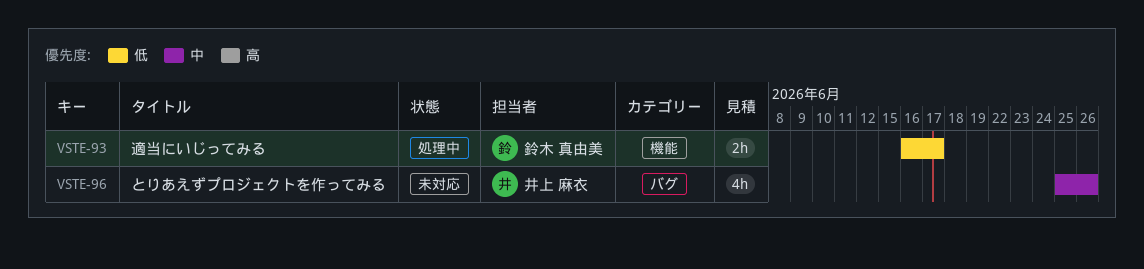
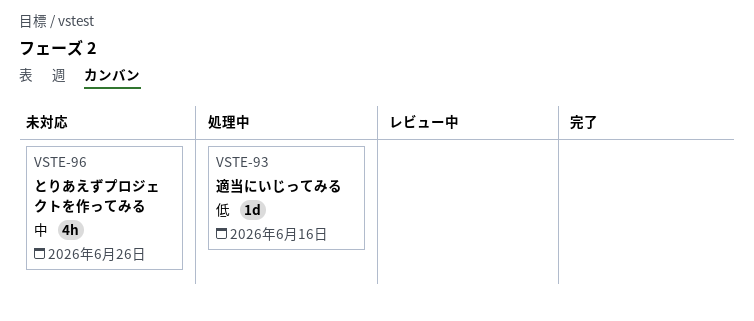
VSTE-93, estimate: 2h -> 1d
VSTE-93, due: Jun 17 -> Jun 16

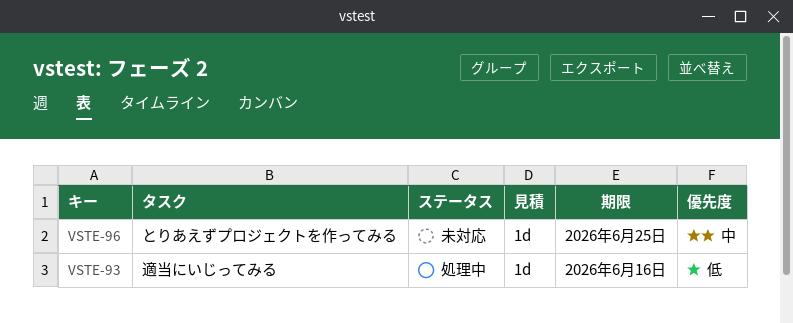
VSTE-96, estimate: 4h -> 1d
VSTE-96, due: Jun 26 -> Jun 25

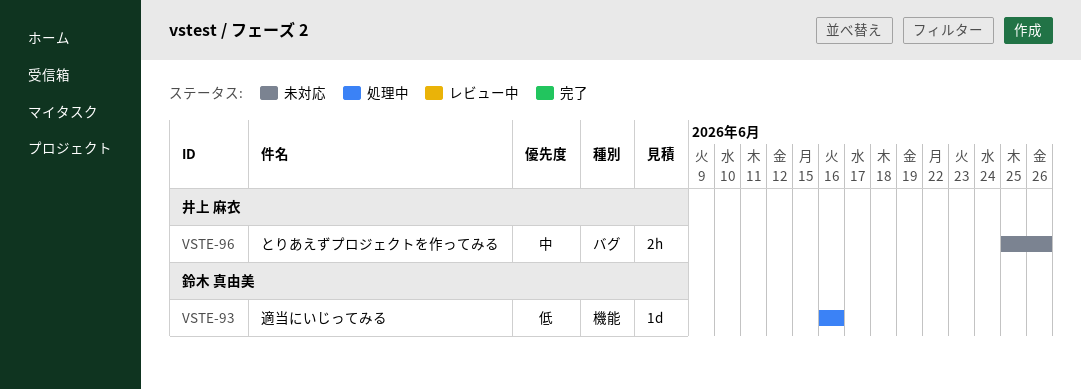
VSTE-96, estimate: 1d -> 2h
VSTE-96, due: Jun 25 -> Jun 26

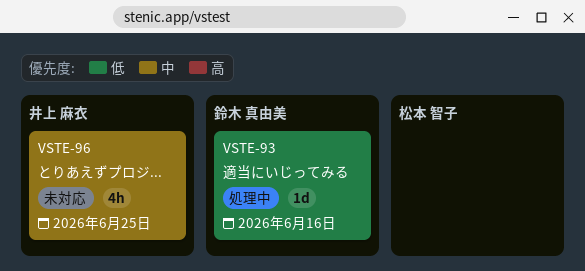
VSTE-96, estimate: 2h -> 4h
VSTE-96, due: Jun 26 -> Jun 25

